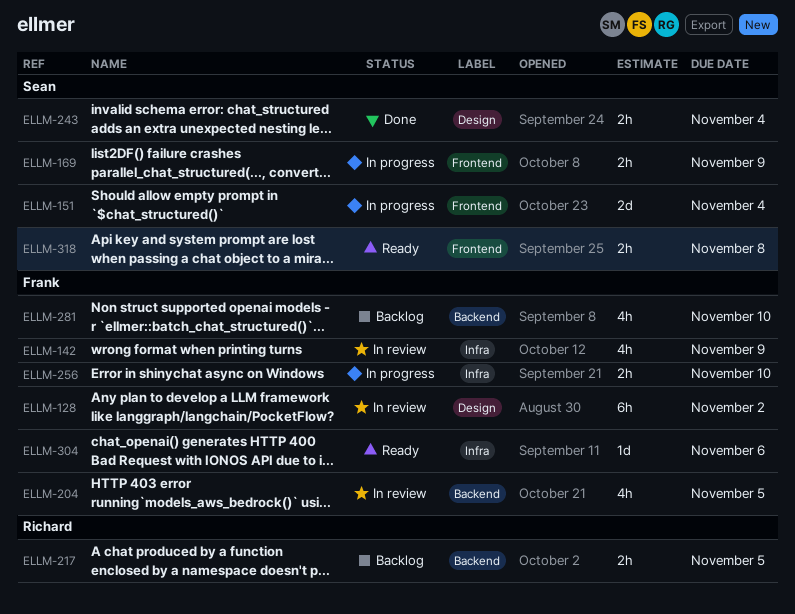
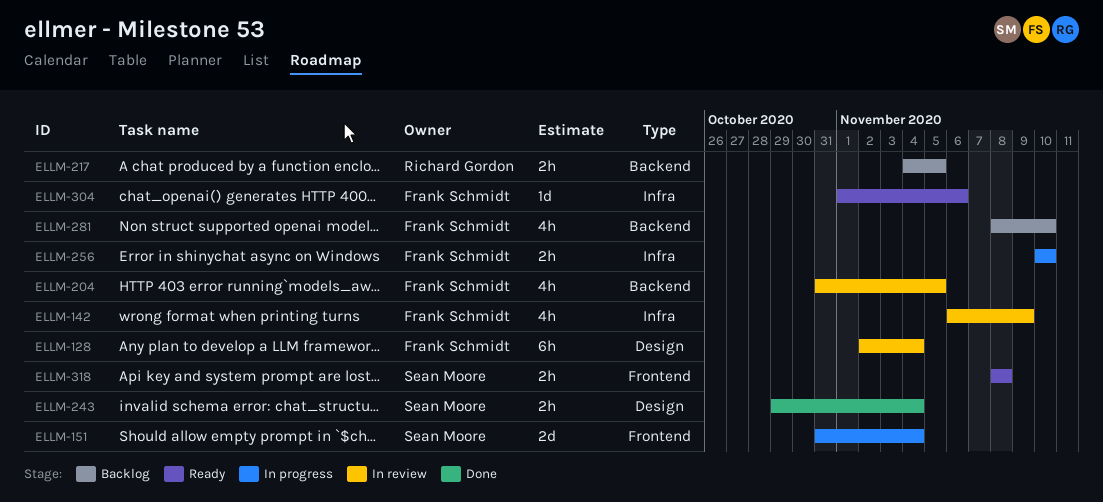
ELLM-128, due: Nov 2 -> Nov 4
ELLM-169: present -> none

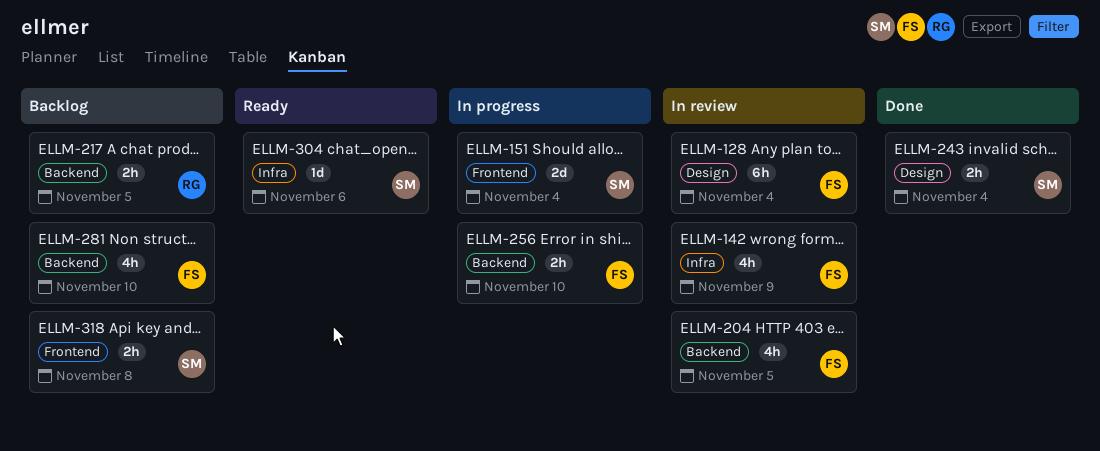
ELLM-256, label: Infra -> Backend
ELLM-304, owner: Frank Schmidt -> Sean Moore
ELLM-318, status: Ready -> Backlog

